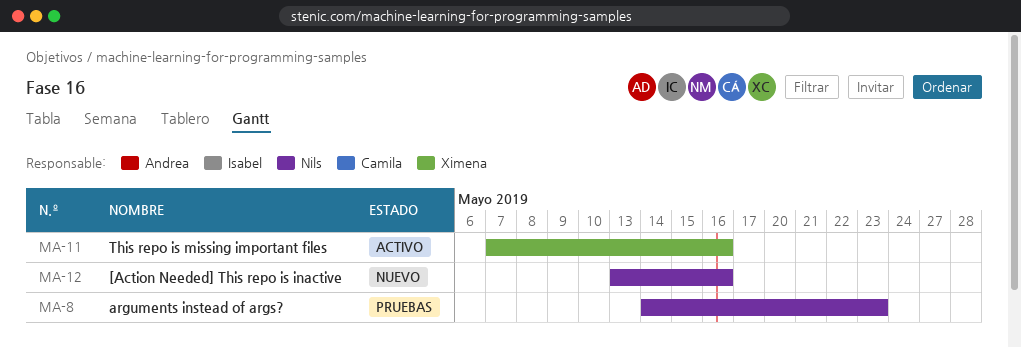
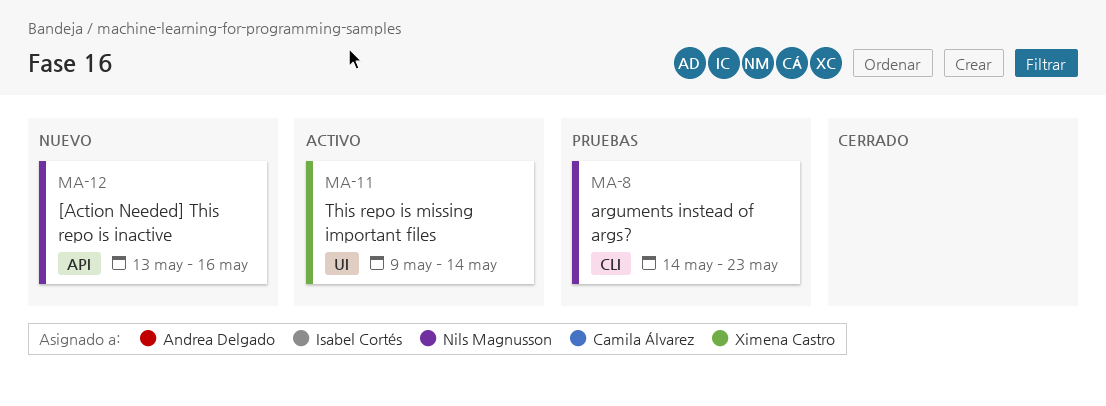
MA-11, start: May 7 -> May 9
MA-11, due: May 16 -> May 14

